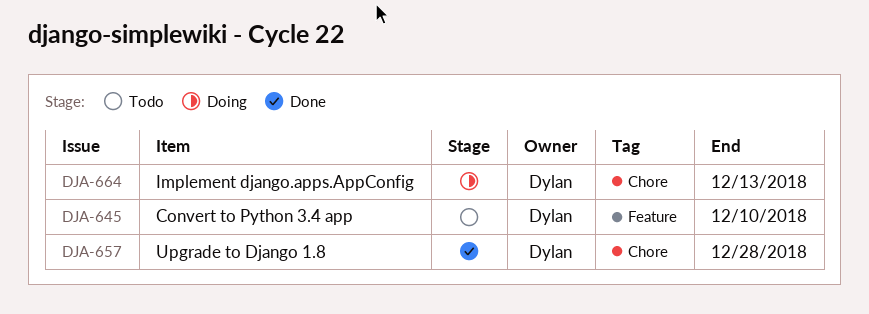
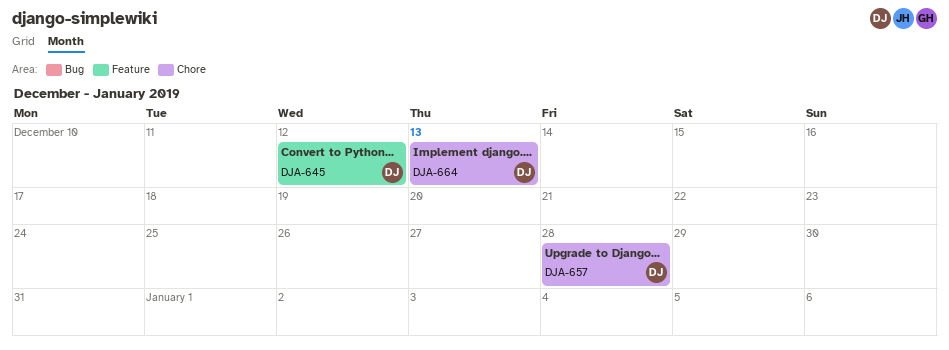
DJA-645, due: Dec 10 -> Dec 12

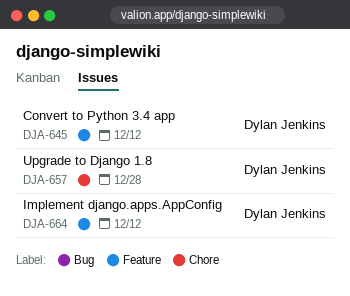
DJA-664, label: Chore -> Feature
DJA-664, due: Dec 13 -> Dec 12

